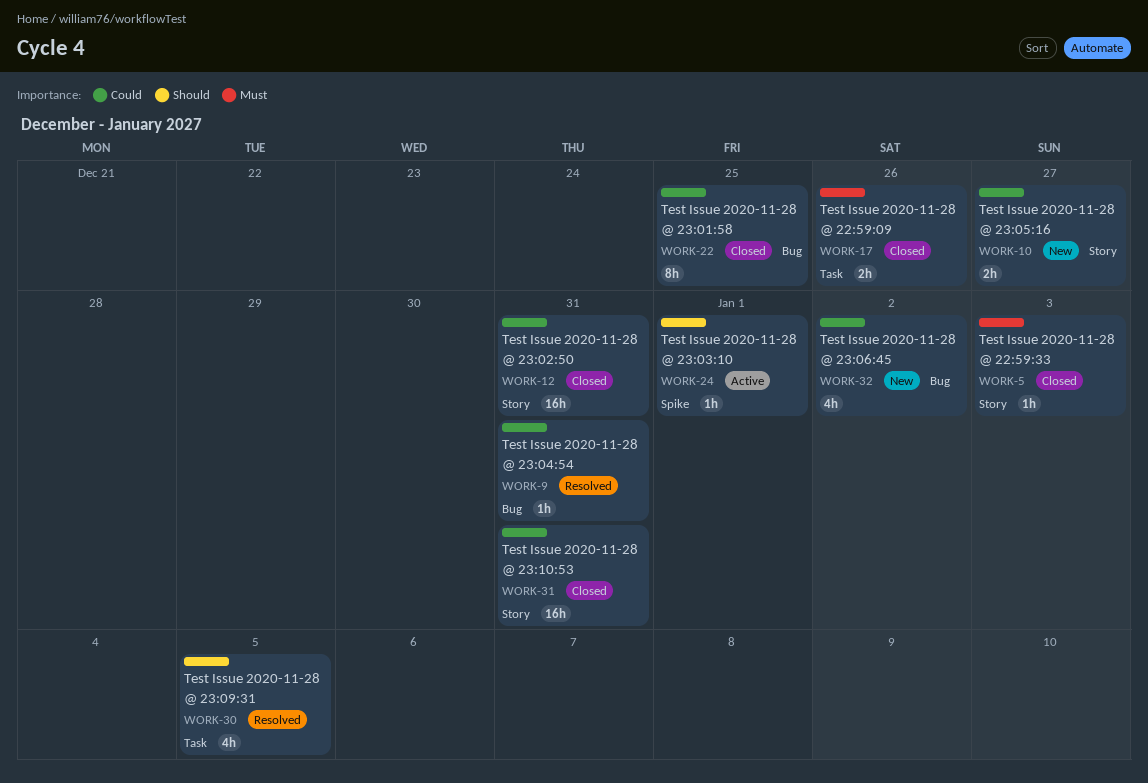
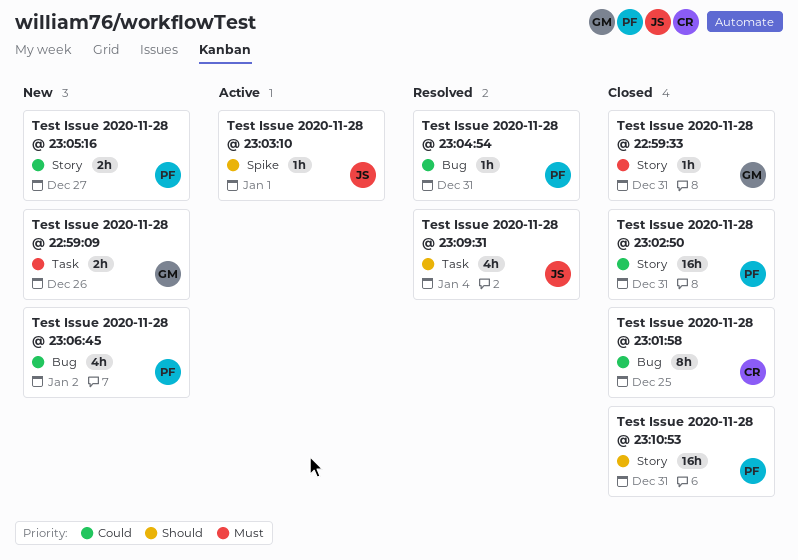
Test Issue 2020-11-28 @ 22:59:09, status: Closed -> New
Test Issue 2020-11-28 @ 22:59:33, due: Jan 3 -> Dec 31
Test Issue 2020-11-28 @ 23:09:31, due: Jan 5 -> Jan 4
Test Issue 2020-11-28 @ 23:10:53, priority: Could -> Should

